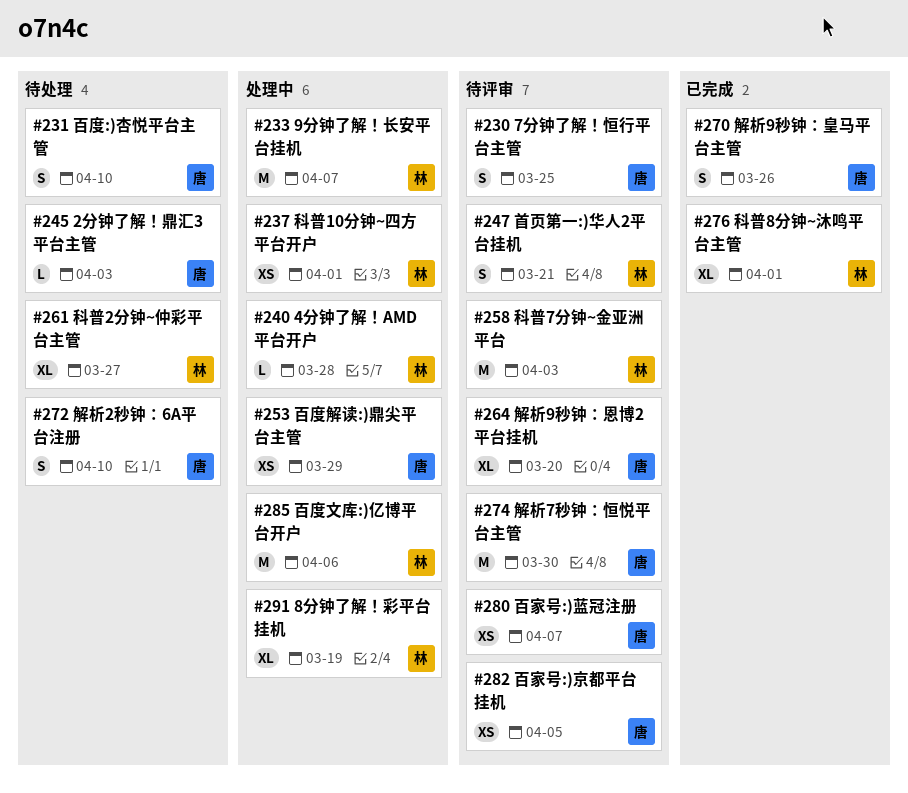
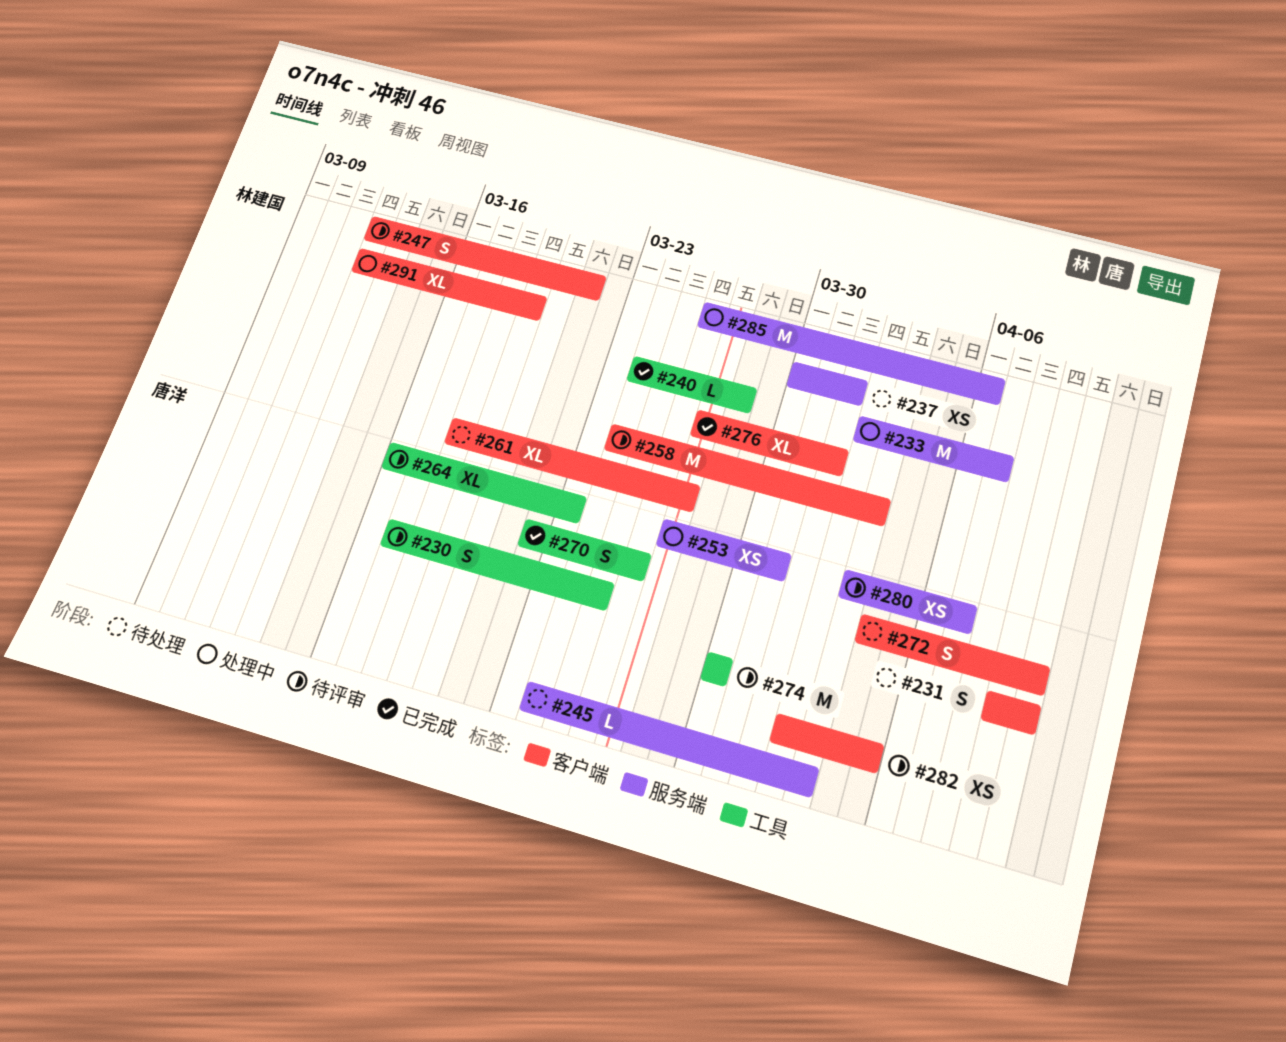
#237, status: 处理中 -> 待处理
#240, status: 处理中 -> 已完成
#253, due: Mar 29 -> Mar 31
#264, due: Mar 20 -> Mar 23

